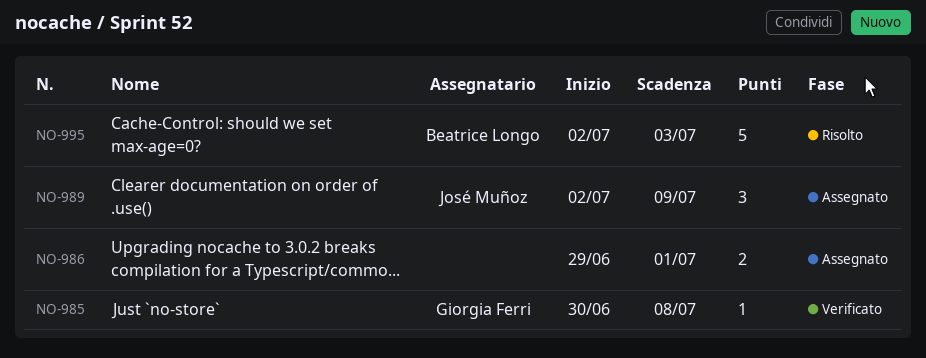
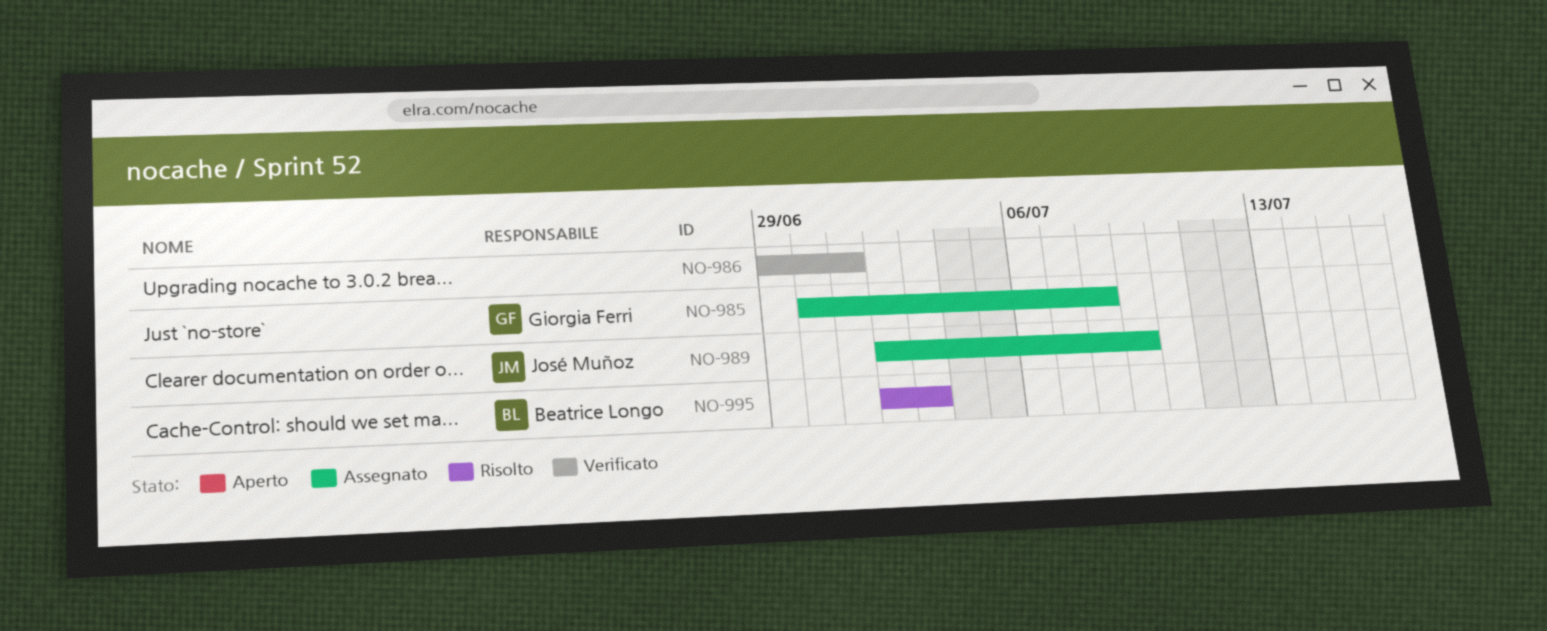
NO-985, status: Verificato -> Assegnato
NO-986, status: Assegnato -> Verificato

